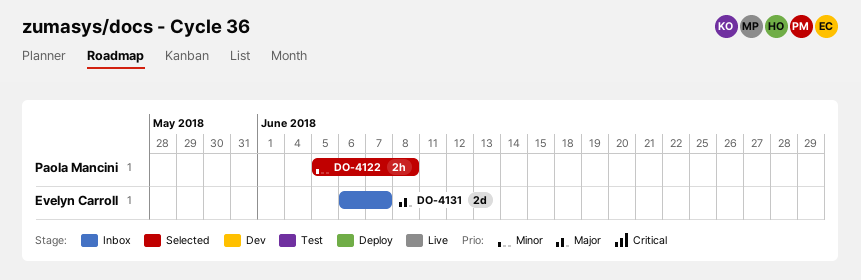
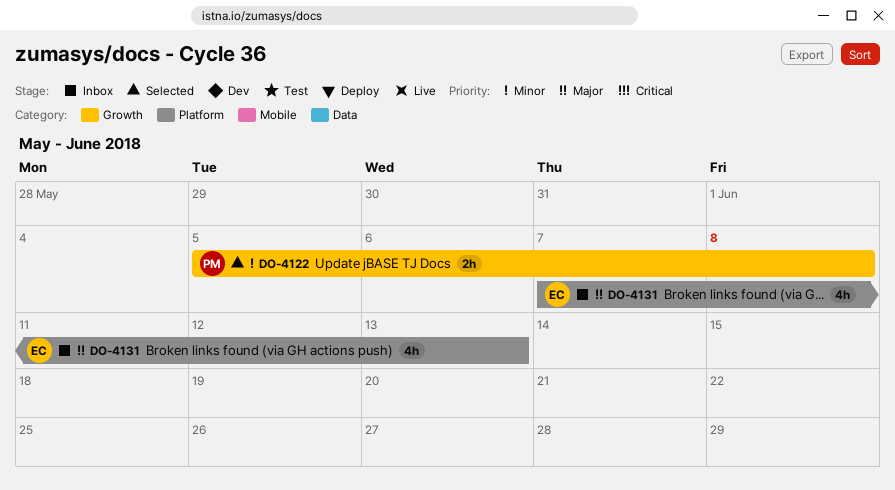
DO-4131, estimate: 2d -> 4h
DO-4131, start: Jun 6 -> Jun 7
DO-4131, due: Jun 7 -> Jun 13

